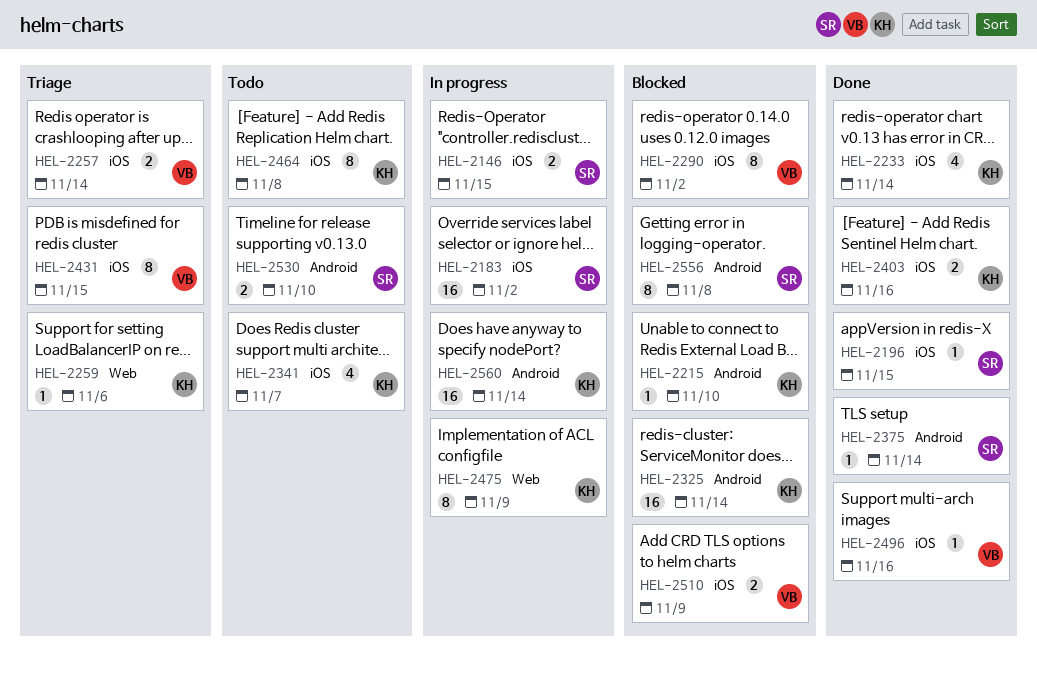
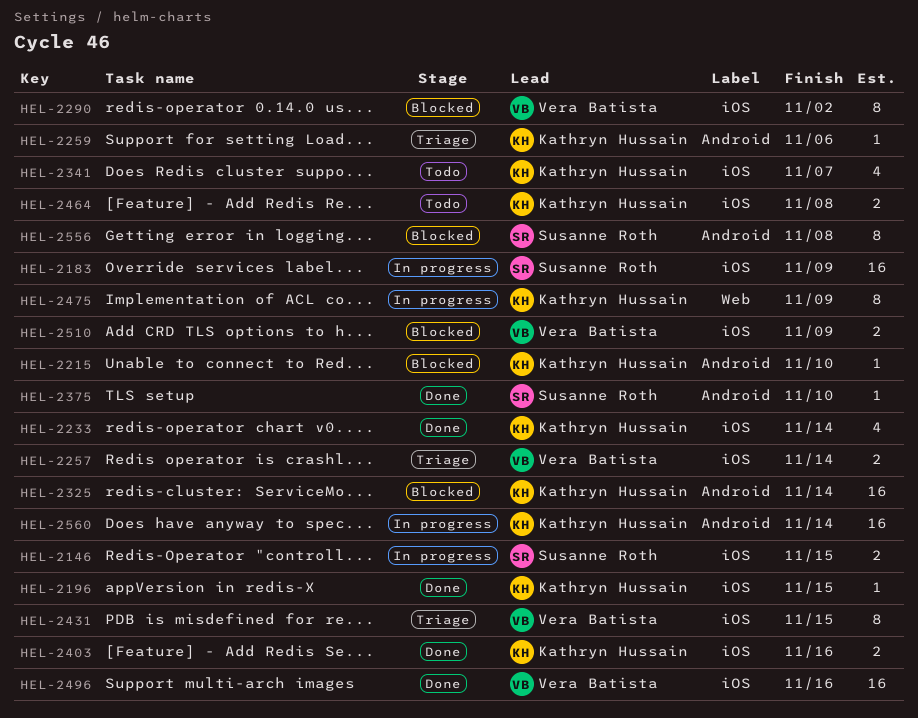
HEL-2183, due: Nov 2 -> Nov 9
HEL-2196, owner: Susanne Roth -> Kathryn Hussain
HEL-2259, label: Web -> Android
HEL-2375, due: Nov 14 -> Nov 10
HEL-2464, estimate: 8 -> 2
HEL-2496, estimate: 1 -> 16
HEL-2530: present -> none

